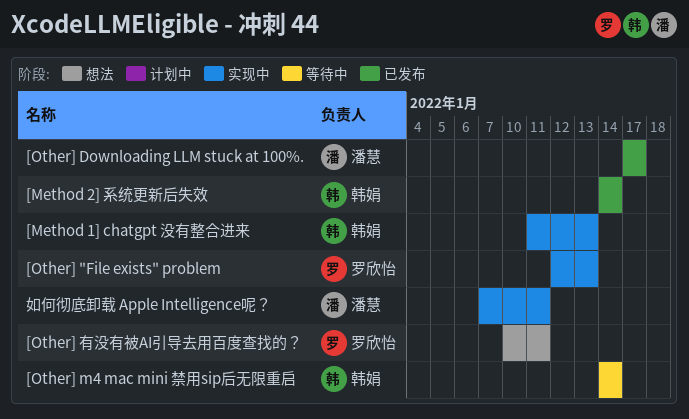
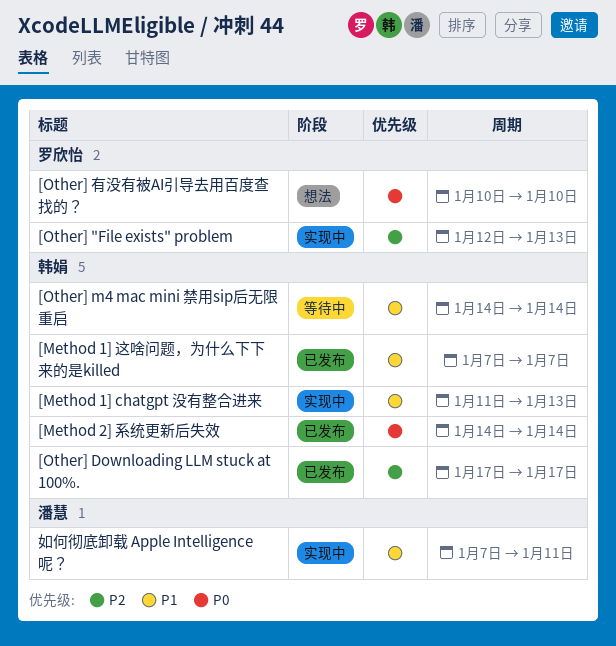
[Method 1] 这啥问题，为什么下下来的是killed: none -> present
[Other] Downloading LLM stuck at 100%., owner: 潘慧 -> 韩娟
[Other] 有没有被AI引导去用百度查找的？, due: Jan 11 -> Jan 10

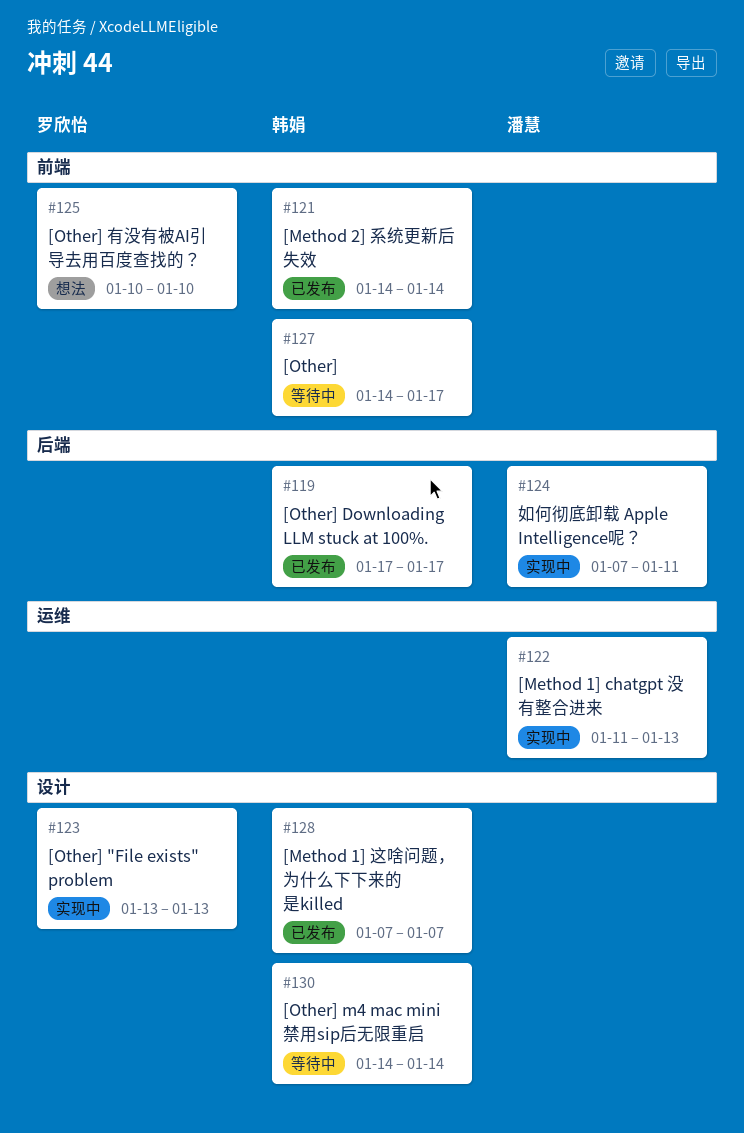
[Method 1] chatgpt 没有整合进来, owner: 韩娟 -> 潘慧
[Other]: none -> present
[Other] "File exists" problem, start: Jan 12 -> Jan 13

